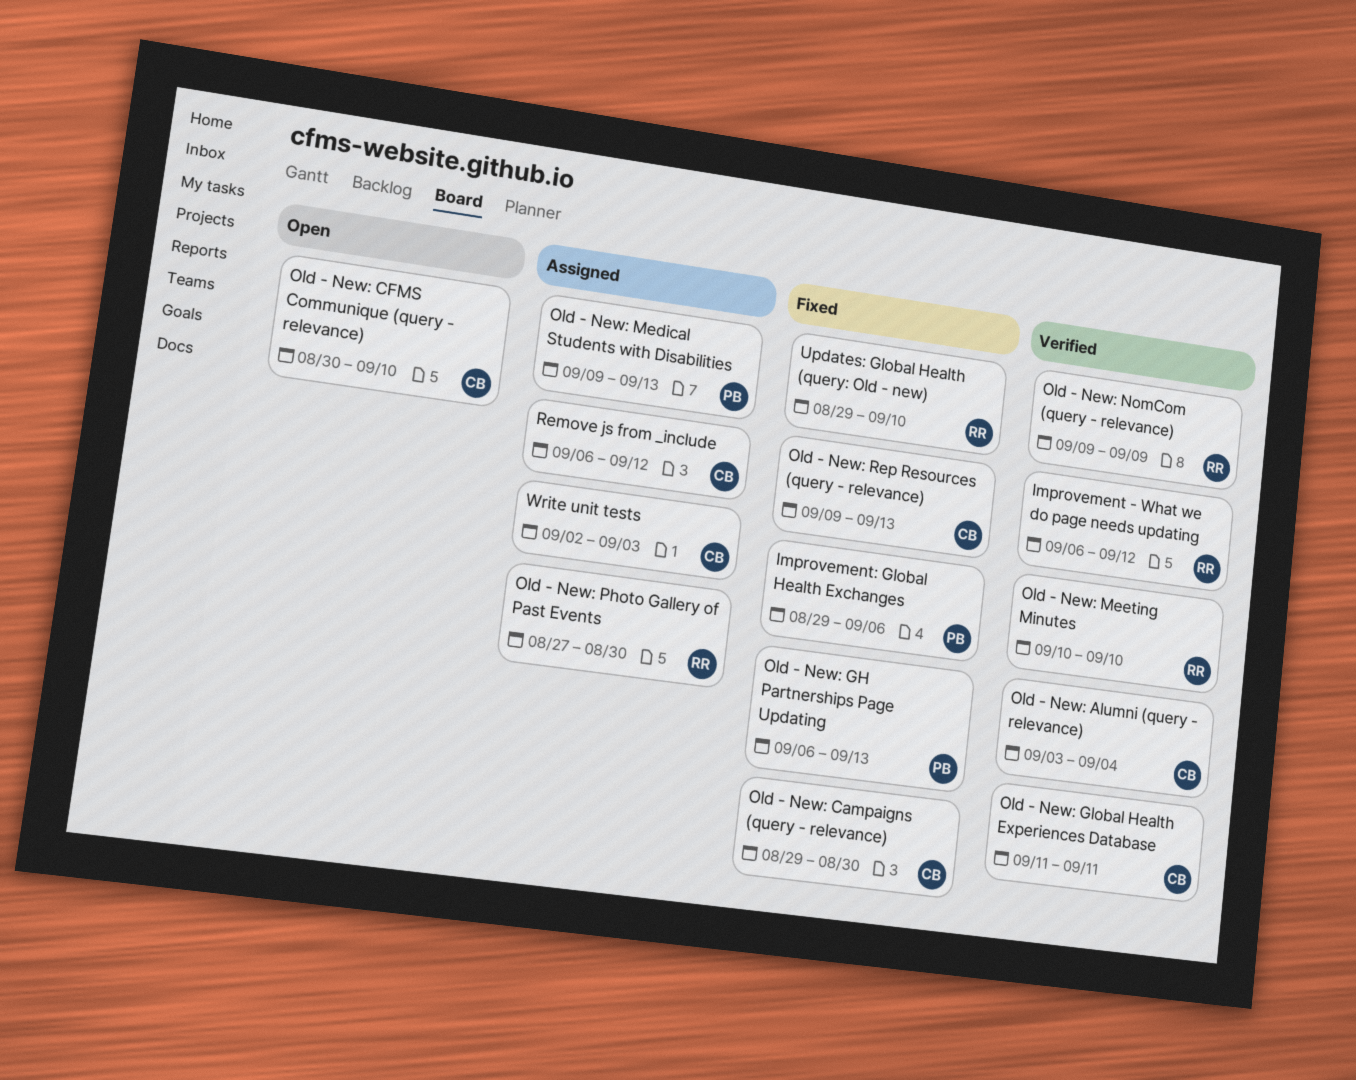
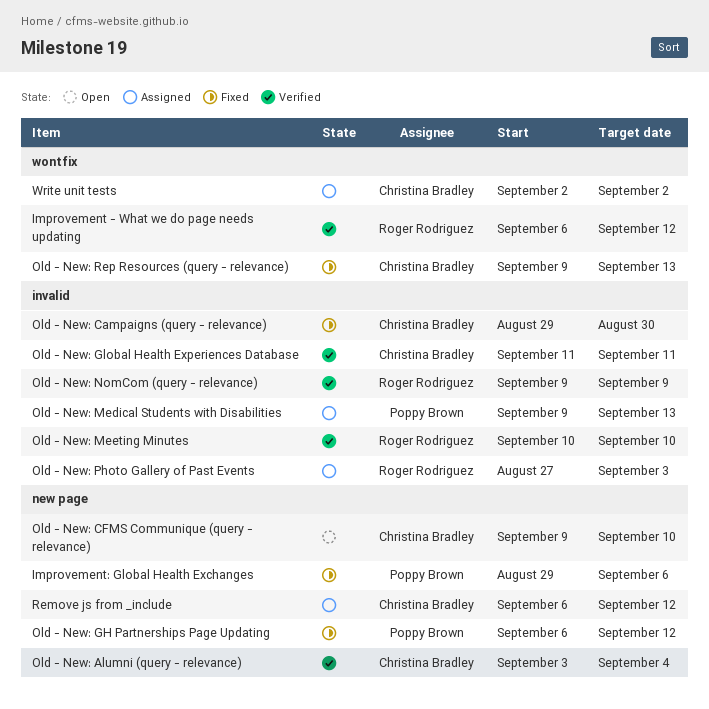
Old - New: CFMS Communique (query - relevance), start: Aug 30 -> Sep 9
Old - New: GH Partnerships Page Updating, due: Sep 13 -> Sep 12
Old - New: Photo Gallery of Past Events, due: Aug 30 -> Sep 3
Updates: Global Health (query: Old - new): present -> none
Write unit tests, due: Sep 3 -> Sep 2

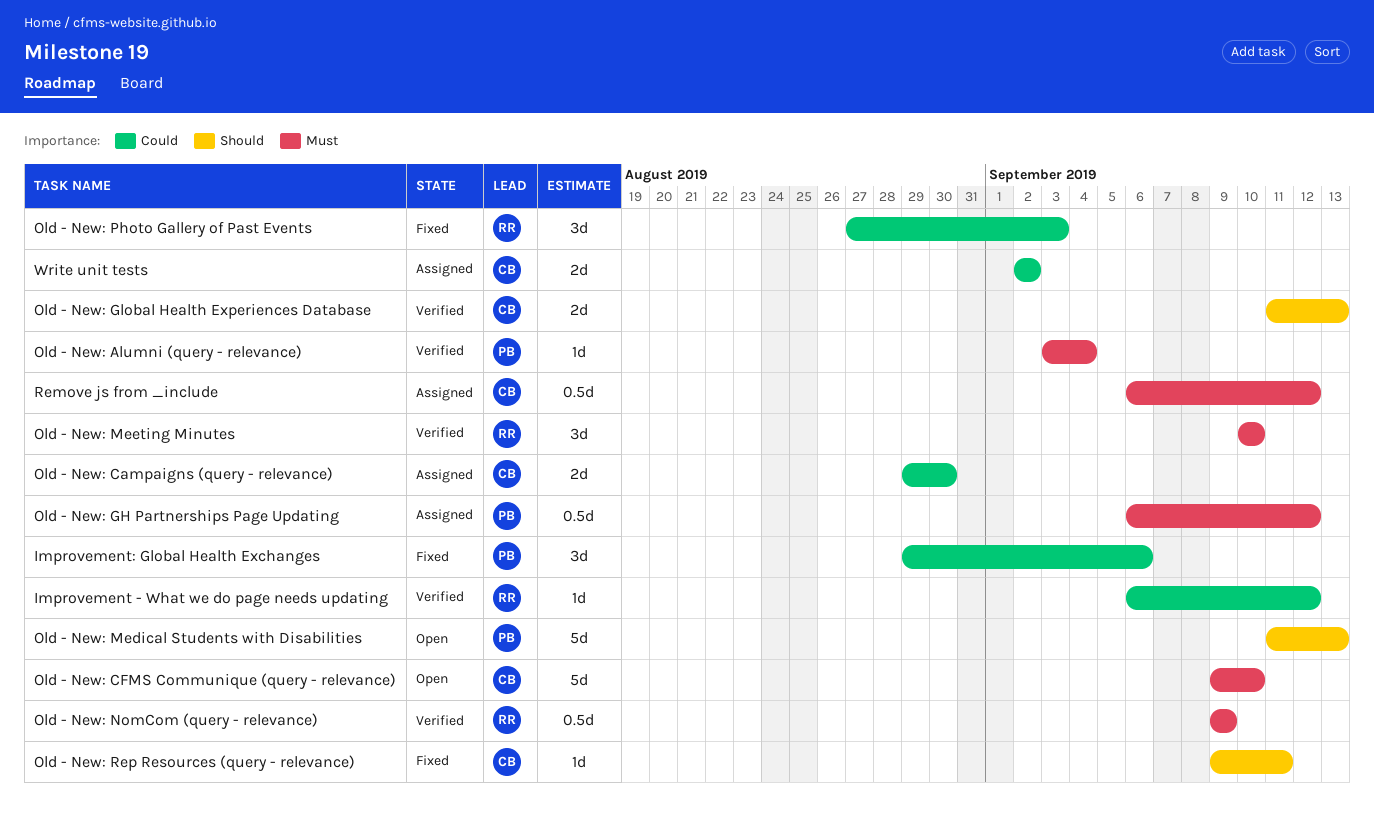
Old - New: Alumni (query - relevance), owner: Christina Bradley -> Poppy Brown
Old - New: Campaigns (query - relevance), status: Fixed -> Assigned
Old - New: GH Partnerships Page Updating, status: Fixed -> Assigned
Old - New: Global Health Experiences Database, due: Sep 11 -> Sep 13
Old - New: Medical Students with Disabilities, status: Assigned -> Open
Old - New: Medical Students with Disabilities, start: Sep 9 -> Sep 11
Old - New: Photo Gallery of Past Events, status: Assigned -> Fixed
Old - New: Rep Resources (query - relevance), due: Sep 13 -> Sep 11

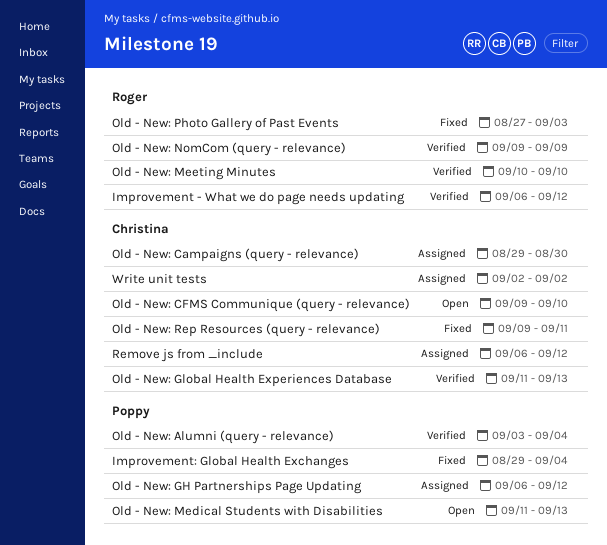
Improvement: Global Health Exchanges, due: Sep 6 -> Sep 4

